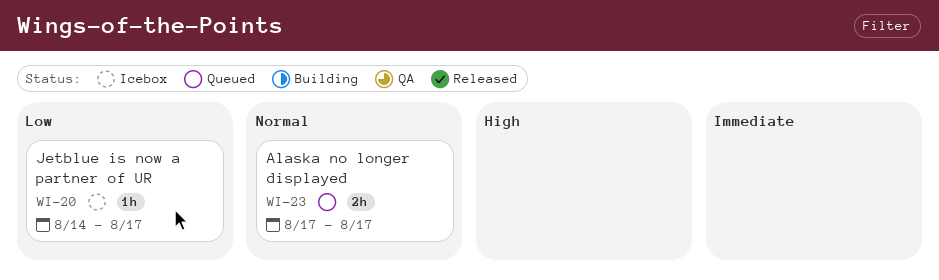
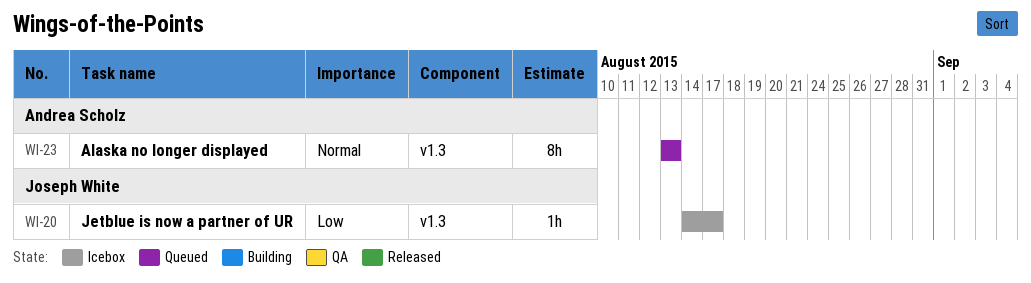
WI-23, estimate: 2h -> 8h
WI-23, start: Aug 17 -> Aug 13
WI-23, due: Aug 17 -> Aug 13

